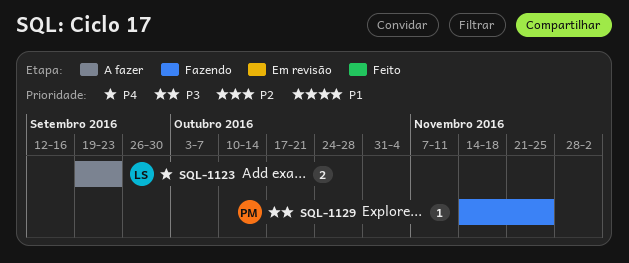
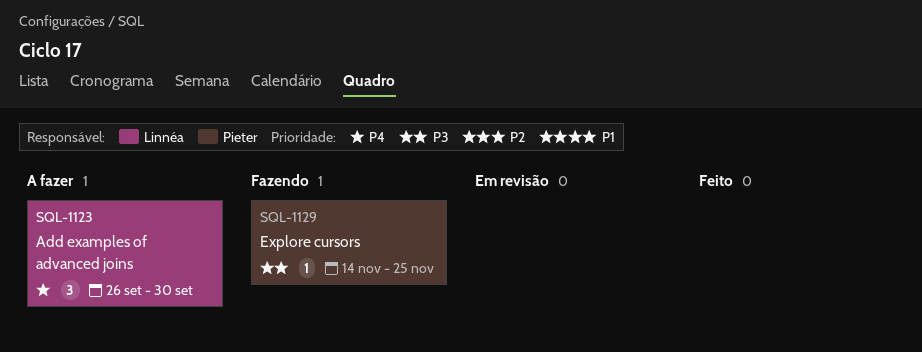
SQL-1123, estimate: 2 -> 3
SQL-1123, start: Sep 19 -> Sep 26
SQL-1123, due: Sep 23 -> Sep 30

